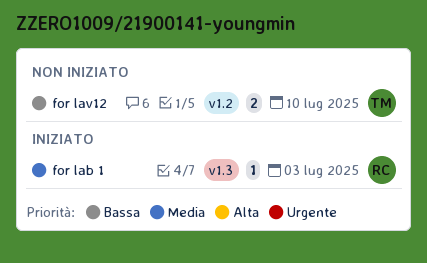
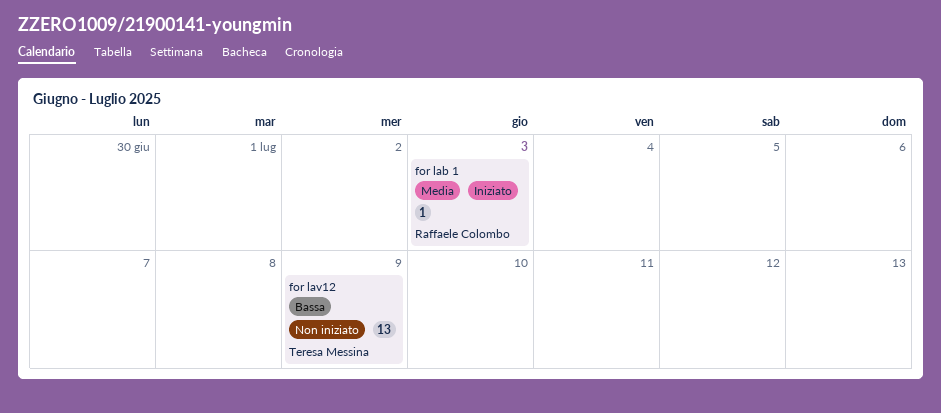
for lav12, estimate: 2 -> 13
for lav12, due: Jul 10 -> Jul 9

